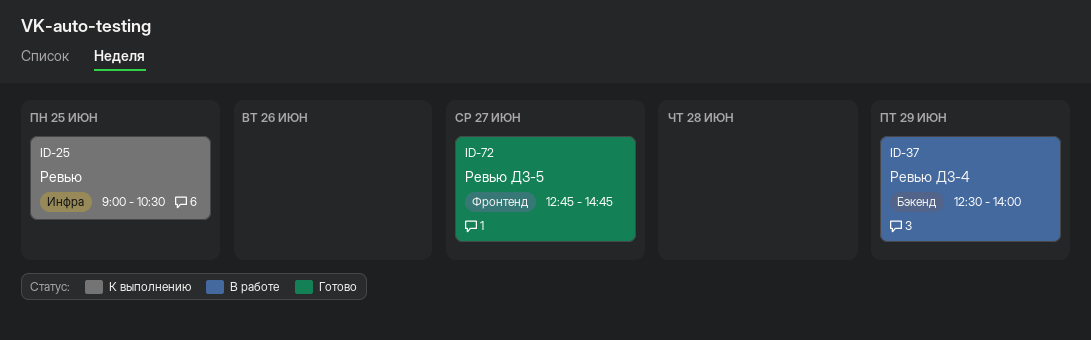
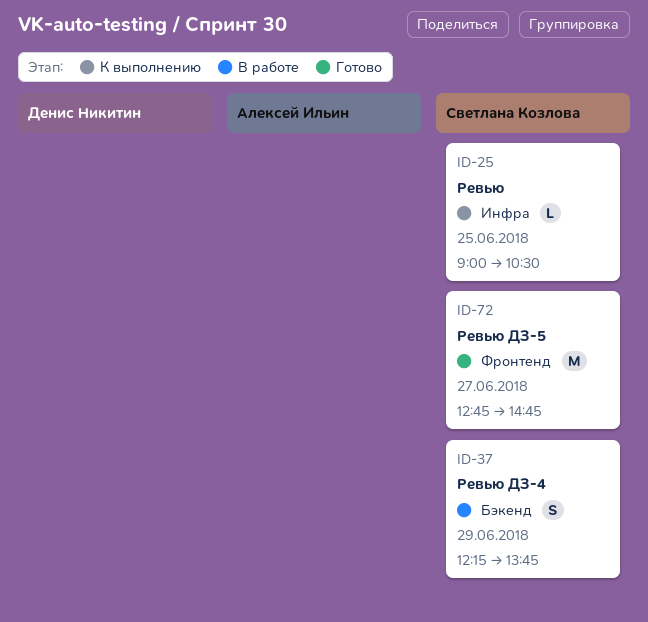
ID-37, begins: 12:30 -> 12:15
ID-37, ends: 14:00 -> 13:45

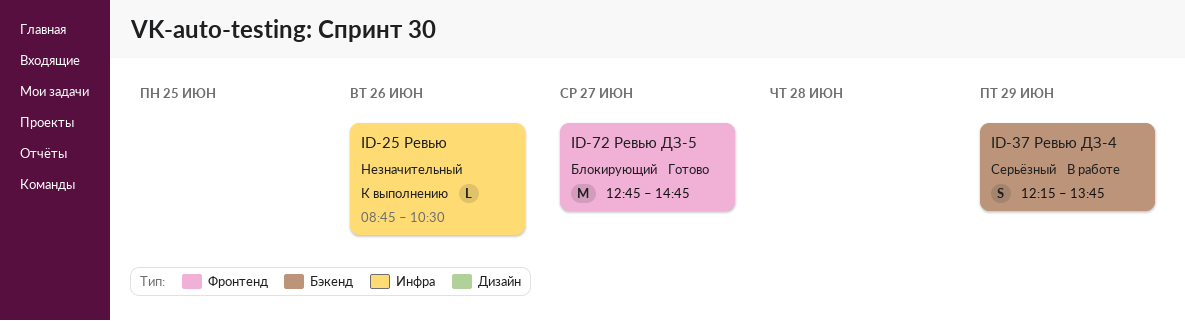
ID-25, day: Jun 25 -> Jun 26
ID-25, begins: 09:00 -> 08:45

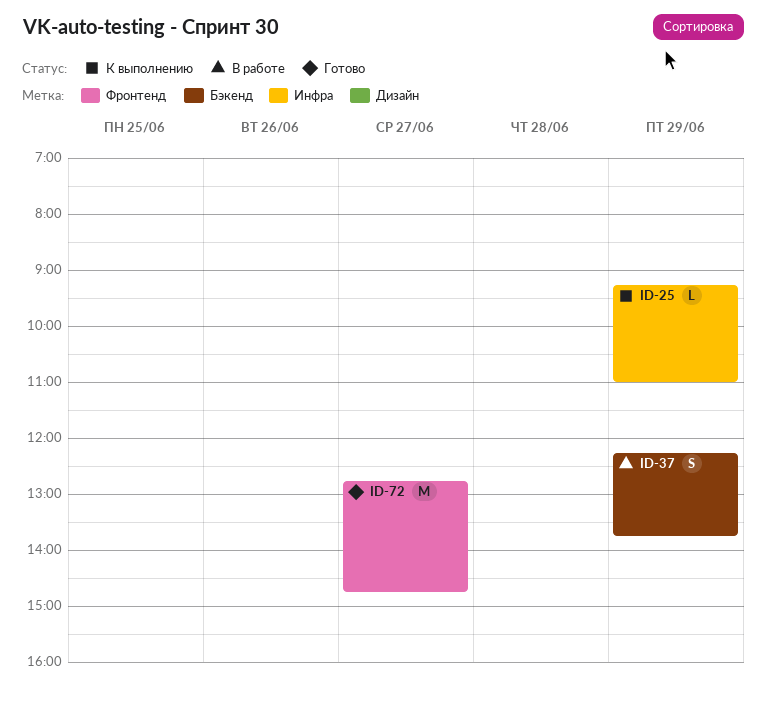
ID-25, day: Jun 26 -> Jun 29
ID-25, begins: 08:45 -> 09:15
ID-25, ends: 10:30 -> 11:00

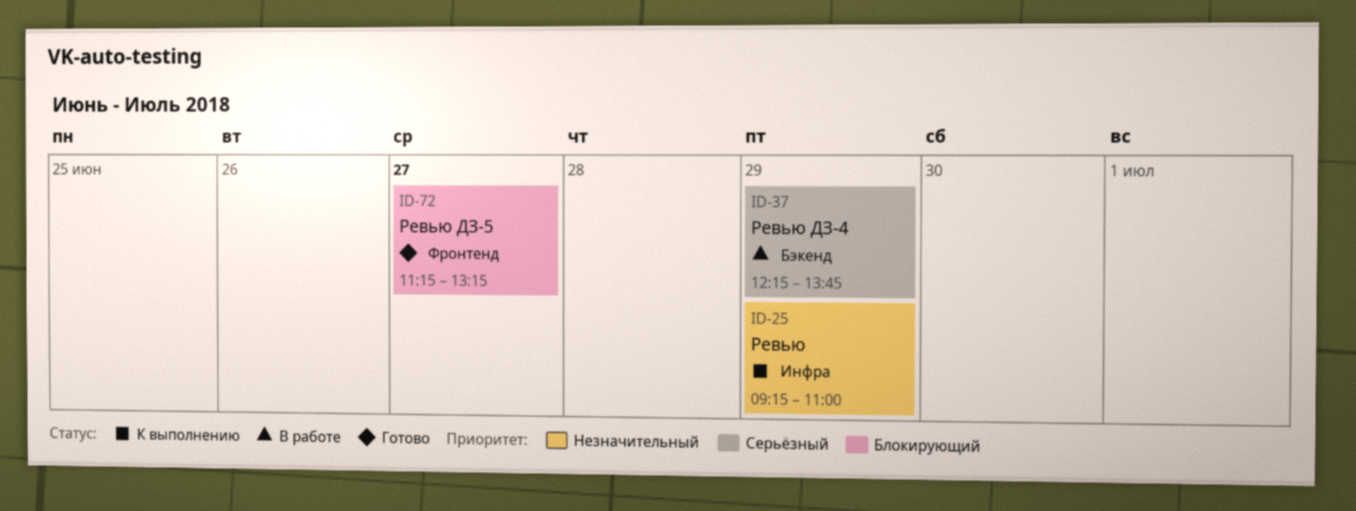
ID-72, begins: 12:45 -> 11:15
ID-72, ends: 14:45 -> 13:15

